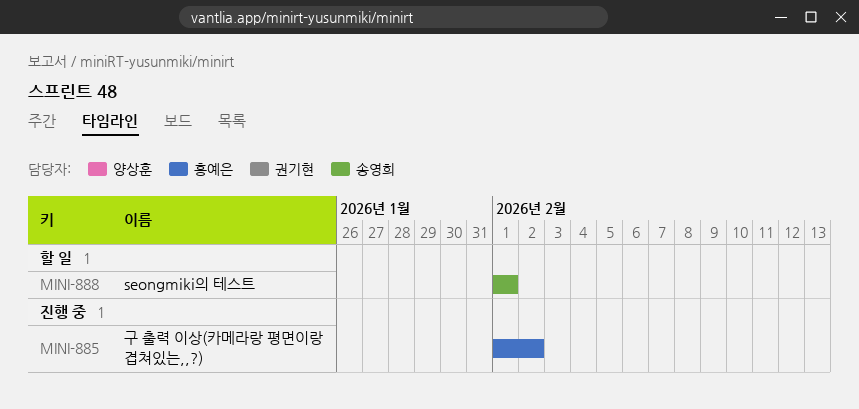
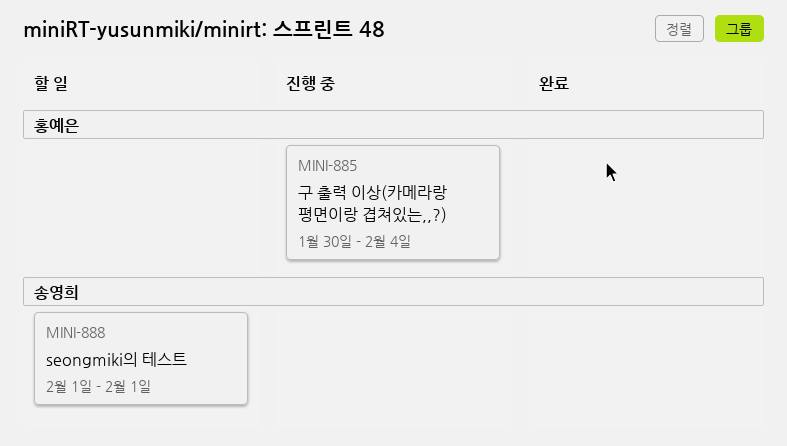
MINI-885, start: Feb 1 -> Jan 30
MINI-885, due: Feb 2 -> Feb 4

